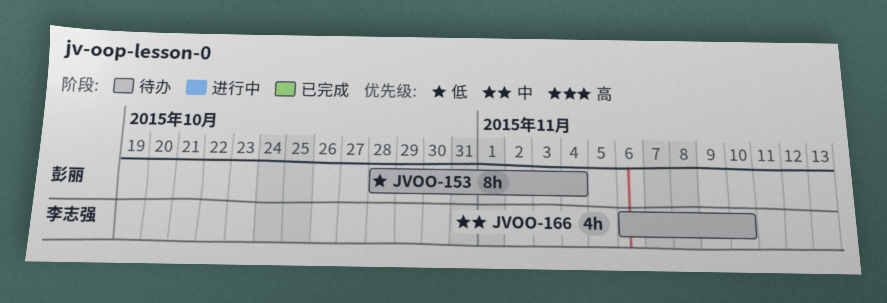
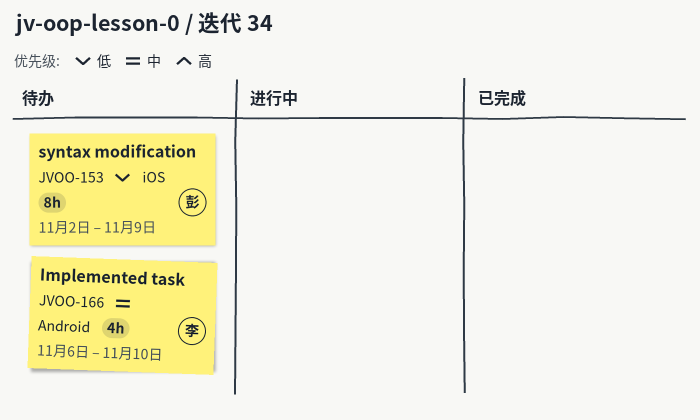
JVOO-153, start: Oct 28 -> Nov 2
JVOO-153, due: Nov 4 -> Nov 9

